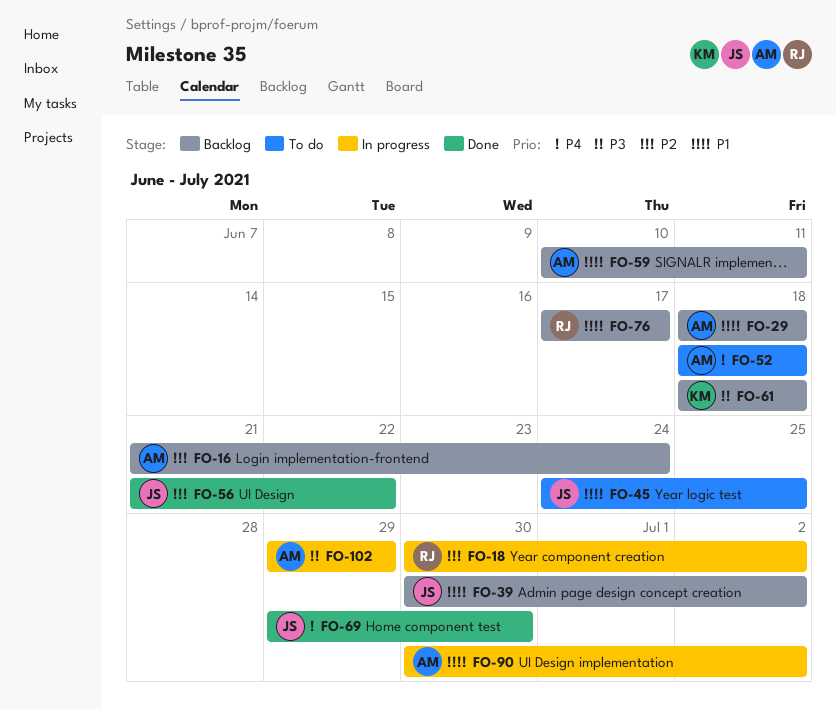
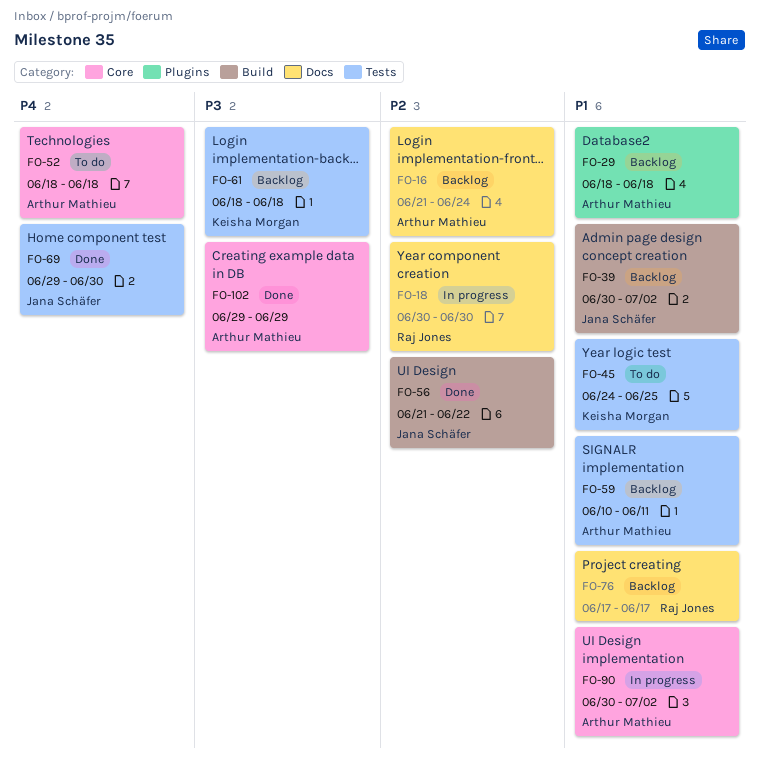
FO-18, due: Jul 2 -> Jun 30
FO-45, owner: Jana Schäfer -> Keisha Morgan
FO-102, status: In progress -> Done

